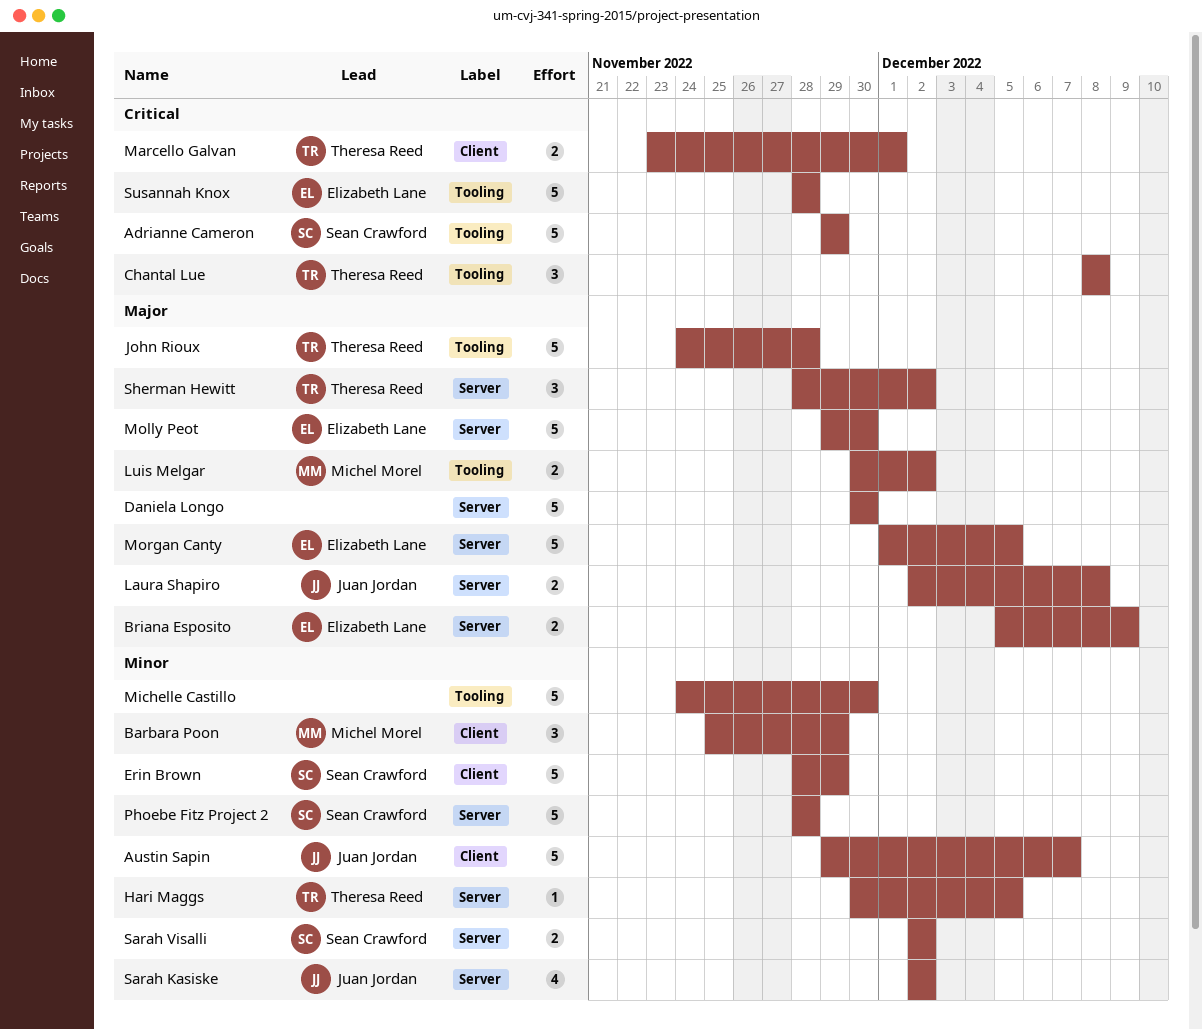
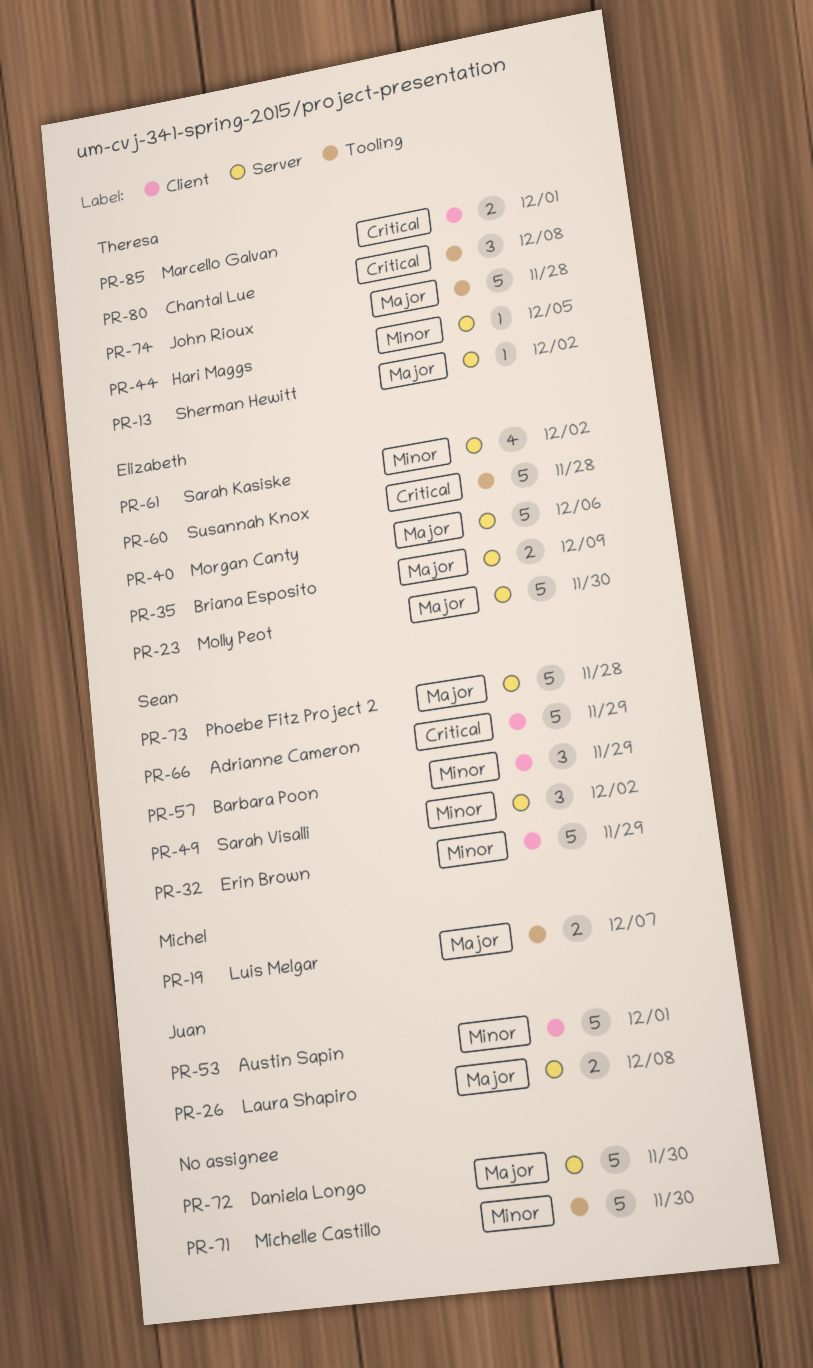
Adrianne Cameron, label: Tooling -> Client
Austin Sapin, due: Dec 7 -> Dec 1
Barbara Poon, owner: Michel Morel -> Sean Crawford
Luis Melgar, due: Dec 2 -> Dec 7
Morgan Canty, due: Dec 5 -> Dec 6
Phoebe Fitz Project 2, priority: Minor -> Major
Sarah Kasiske, owner: Juan Jordan -> Elizabeth Lane
Sarah Visalli, estimate: 2 -> 3
Sherman Hewitt, estimate: 3 -> 1

